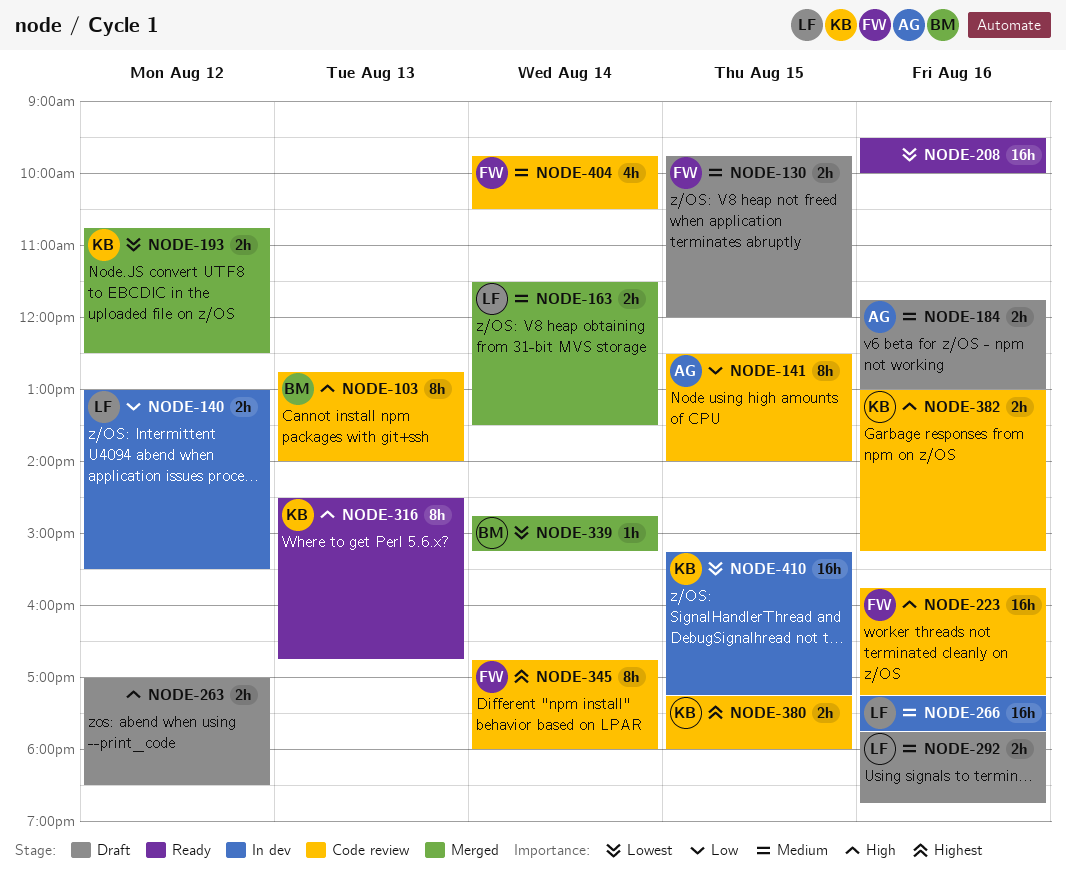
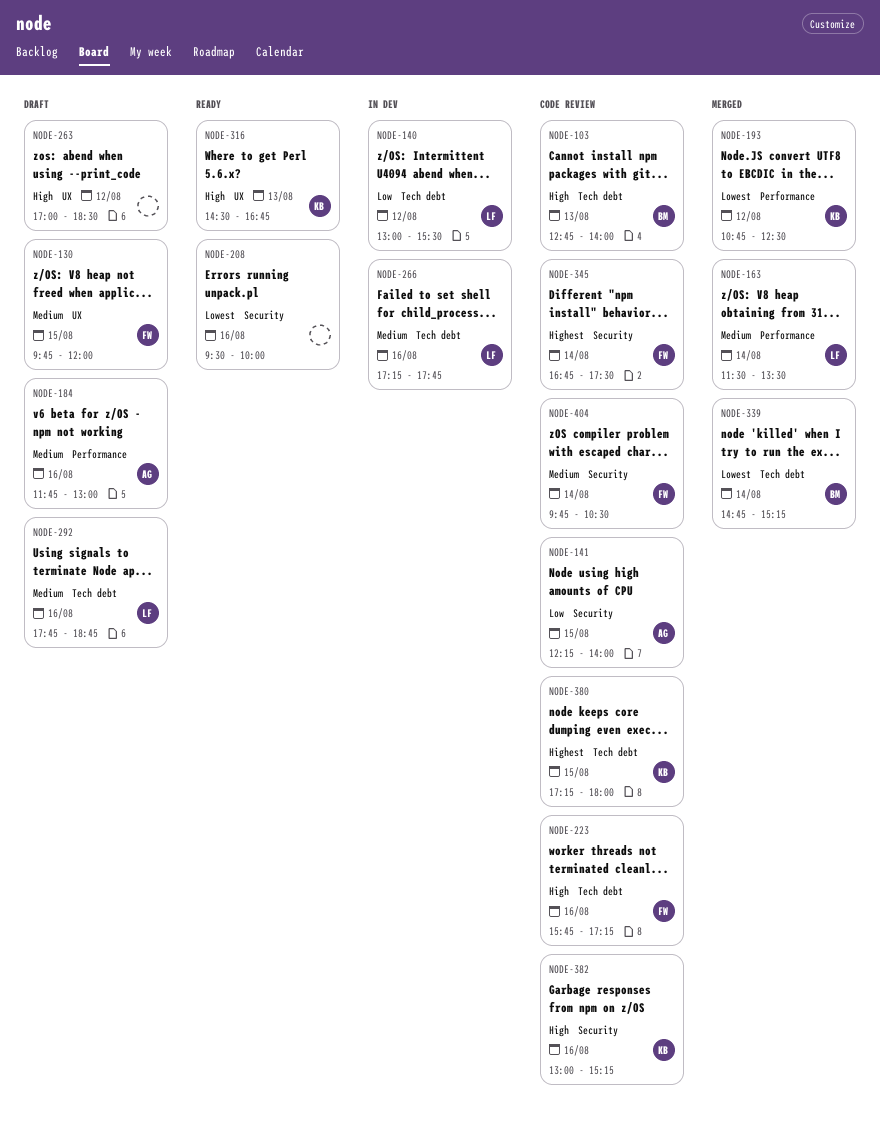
NODE-141, begins: 12:30 -> 12:15
NODE-345, ends: 18:00 -> 17:30
NODE-410: present -> none

